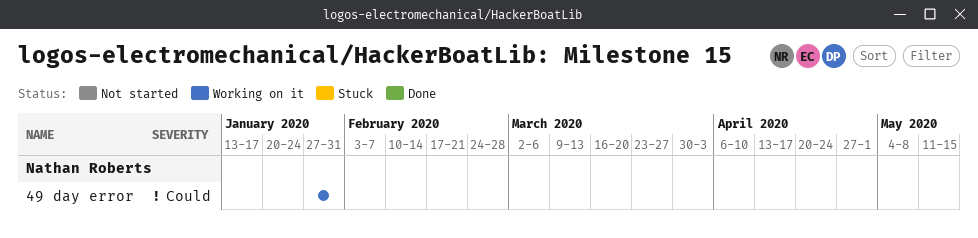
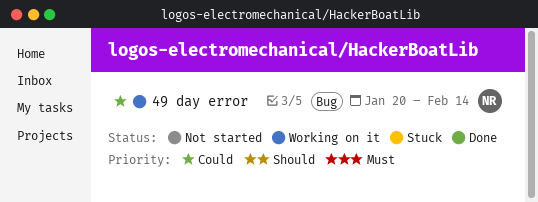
49 day error, start: Jan 27 -> Jan 20
49 day error, due: Jan 31 -> Feb 14

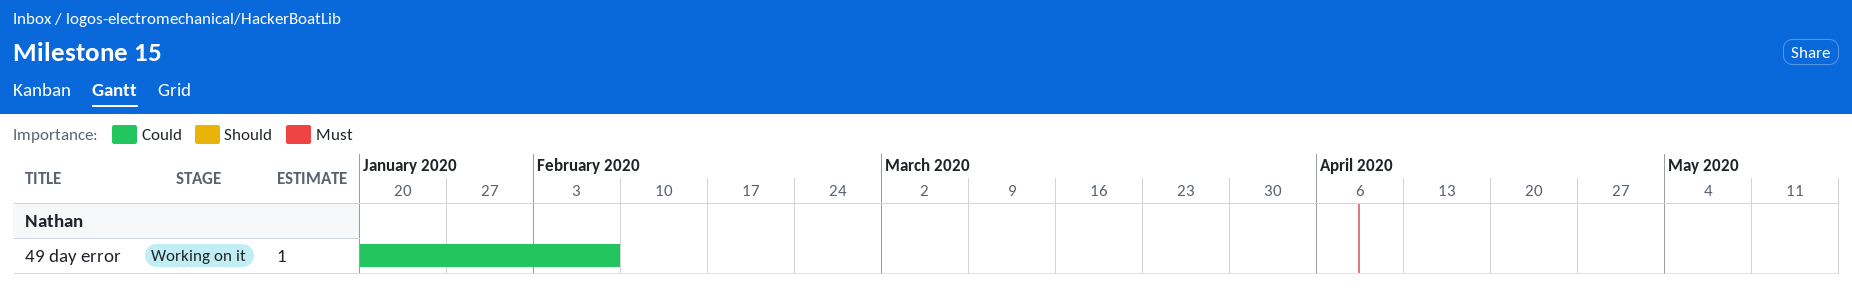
49 day error, due: Feb 14 -> Feb 7

